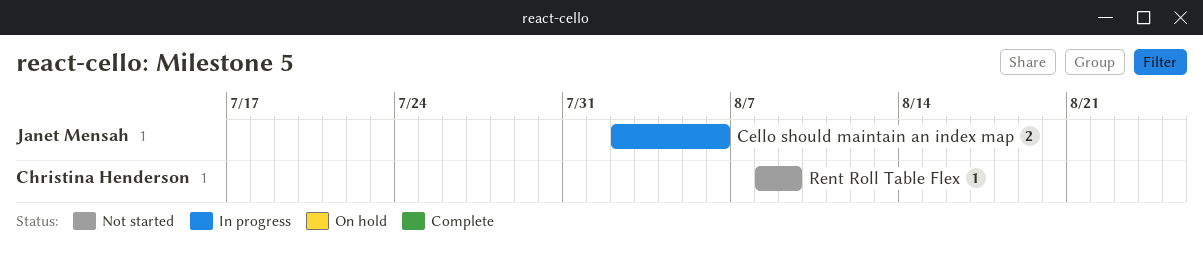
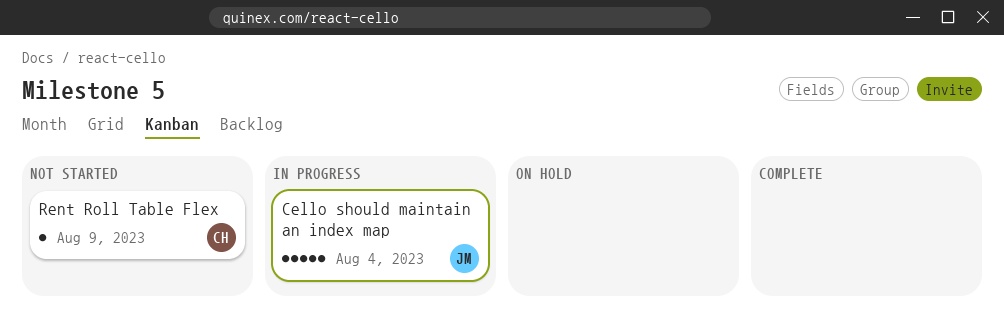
Cello should maintain an index map, estimate: 2 -> 5
Cello should maintain an index map, due: Aug 6 -> Aug 4

